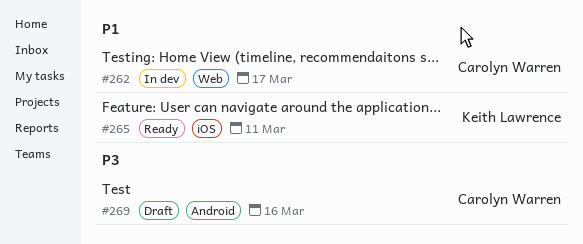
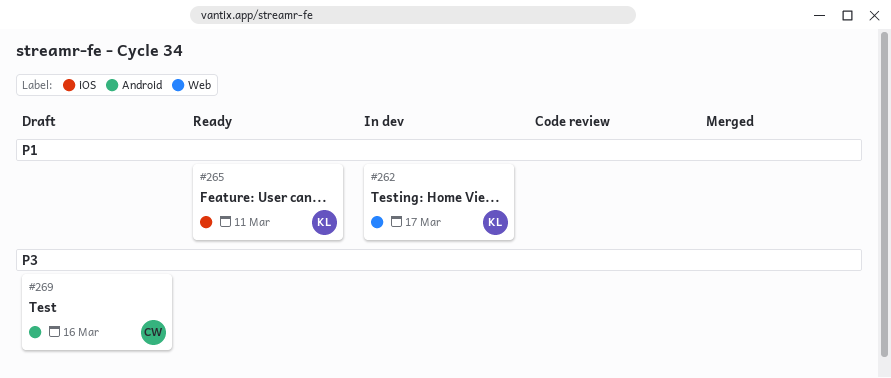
#262, owner: Carolyn Warren -> Keith Lawrence

